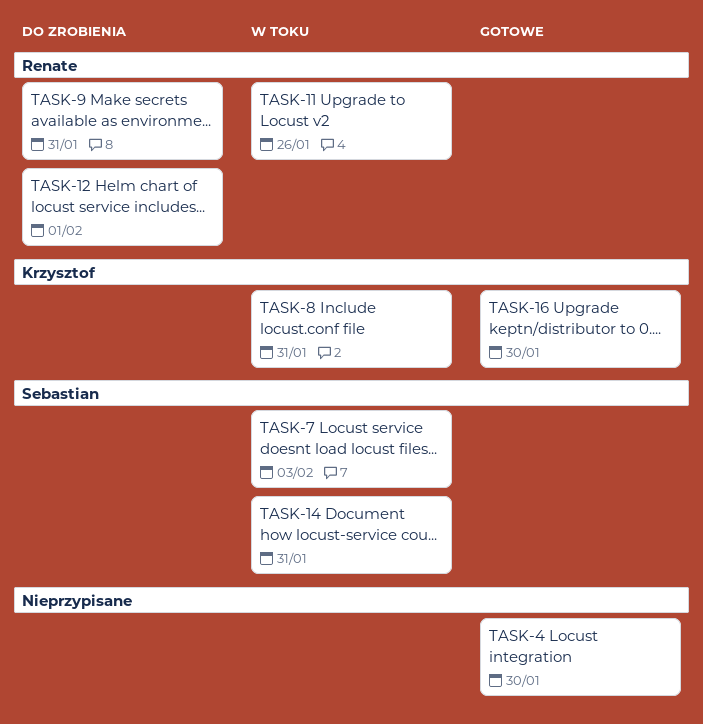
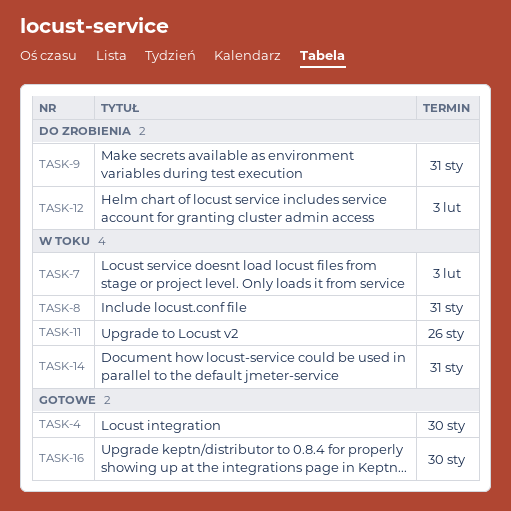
TASK-12, due: Feb 1 -> Feb 3

